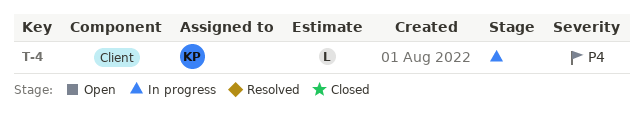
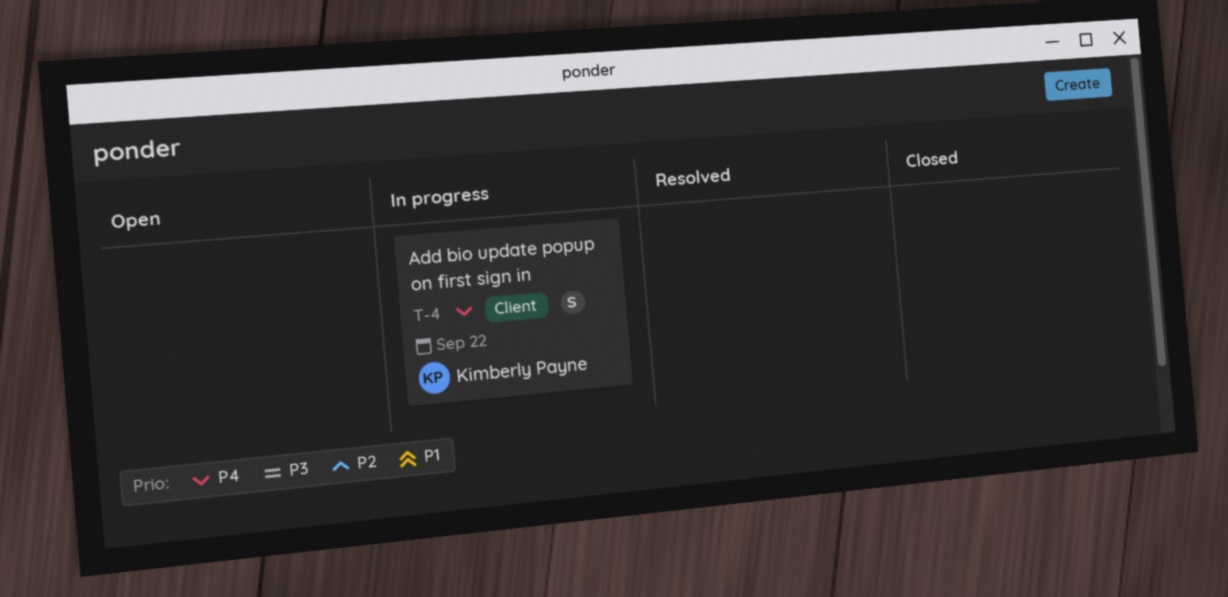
T-4, estimate: L -> S

